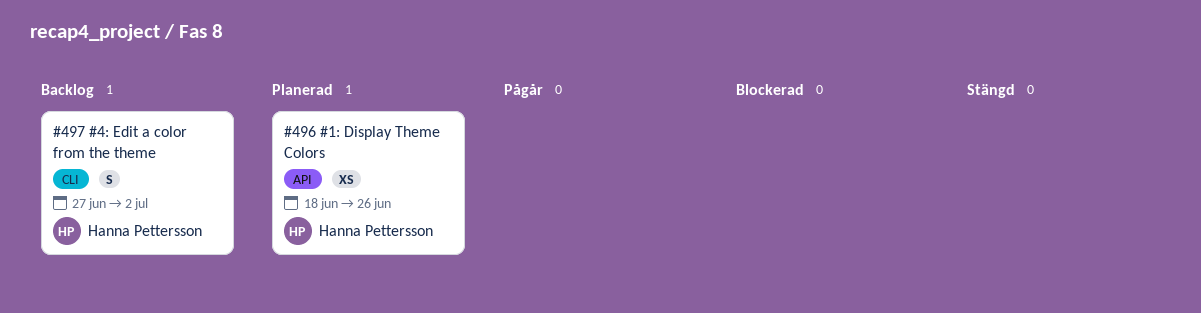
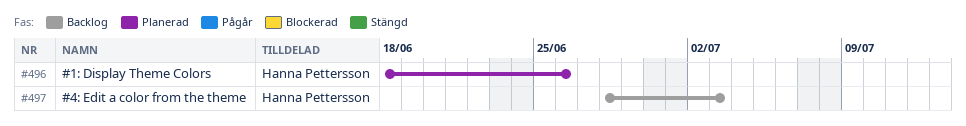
#497, start: Jun 27 -> Jun 28
#497, due: Jul 2 -> Jul 3

